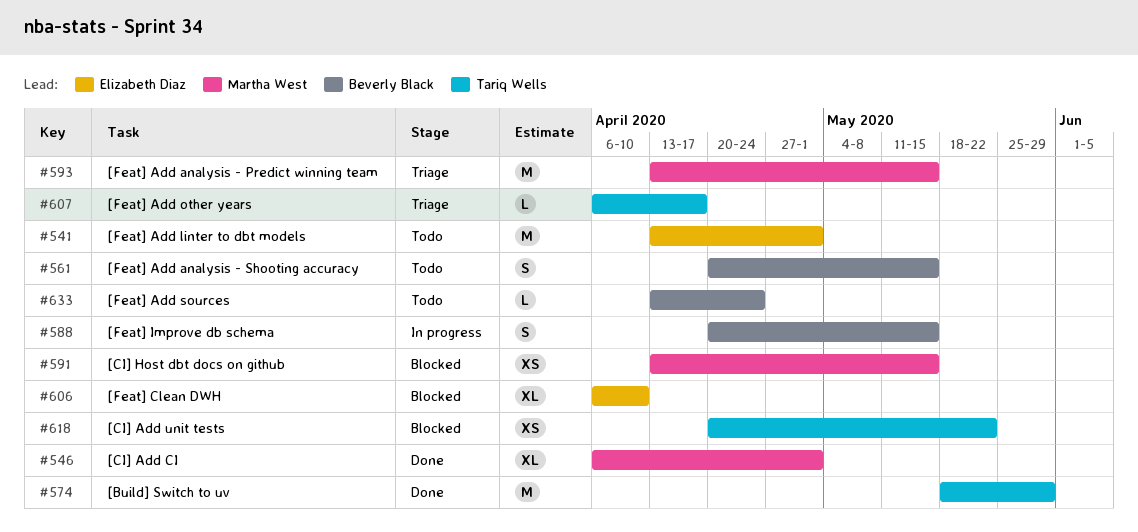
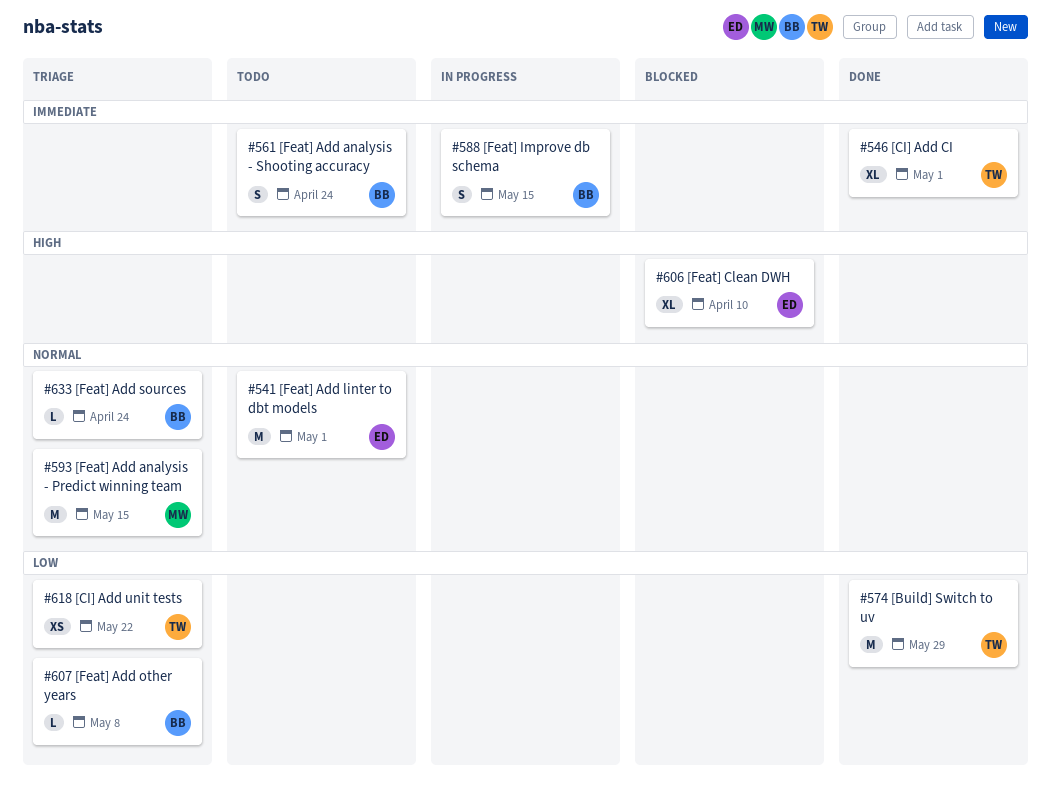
#546, owner: Martha West -> Tariq Wells
#561, due: May 15 -> Apr 24
#591: present -> none
#607, owner: Tariq Wells -> Beverly Black
#607, due: Apr 17 -> May 8
#618, status: Blocked -> Triage
#633, status: Todo -> Triage

